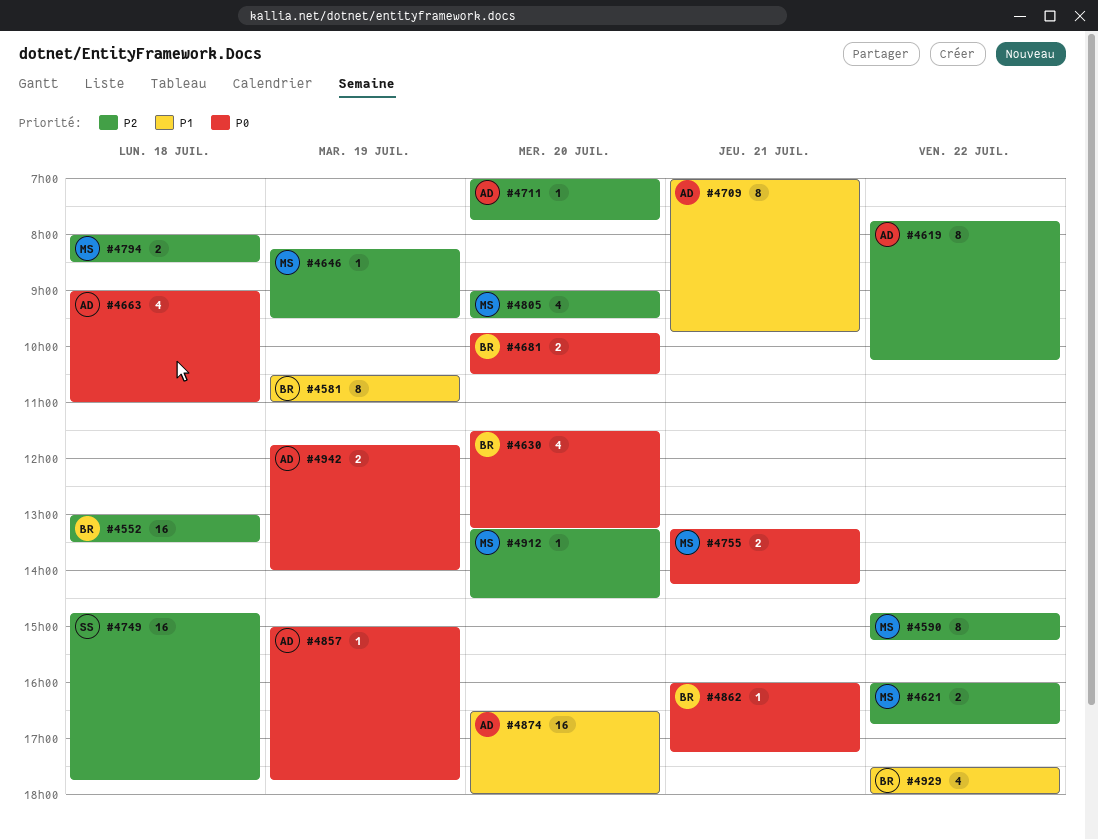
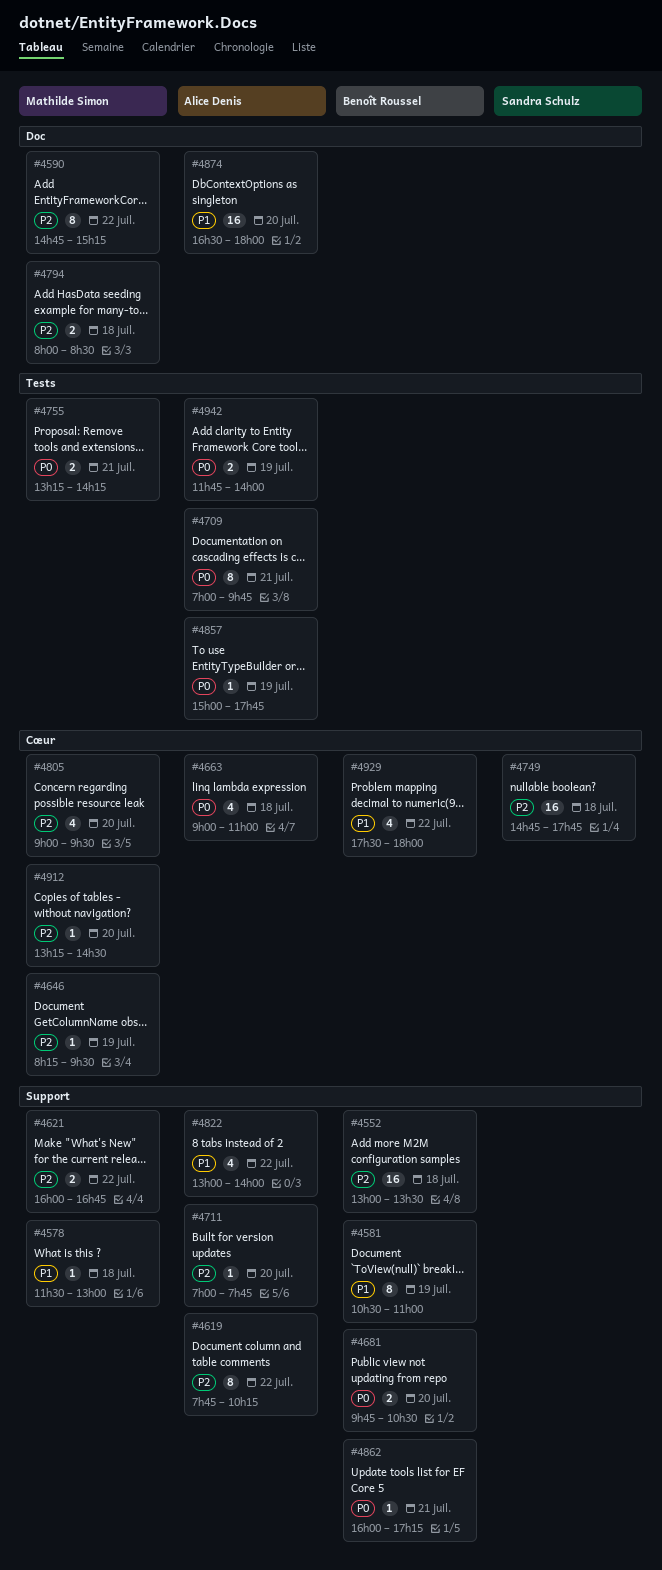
#4578: none -> present
#4630: present -> none
#4709, priority: P1 -> P0
#4822: none -> present

